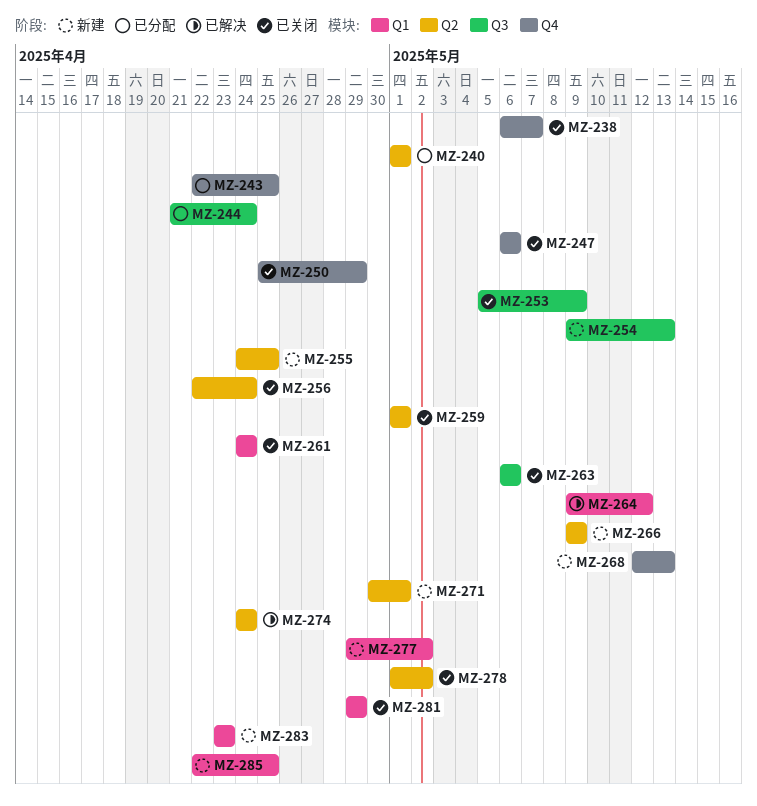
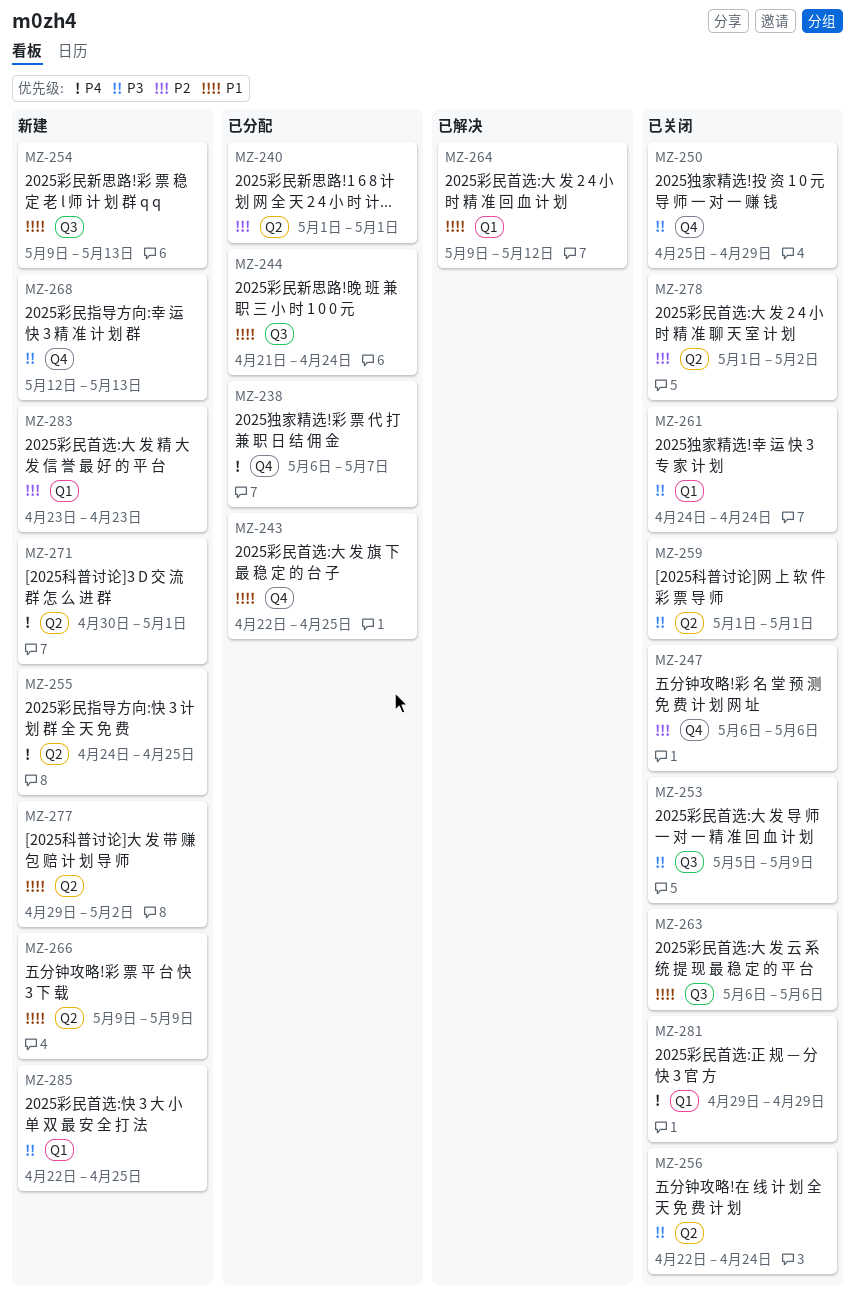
MZ-238, status: 已关闭 -> 已分配
MZ-274: present -> none
MZ-277, label: Q1 -> Q2

